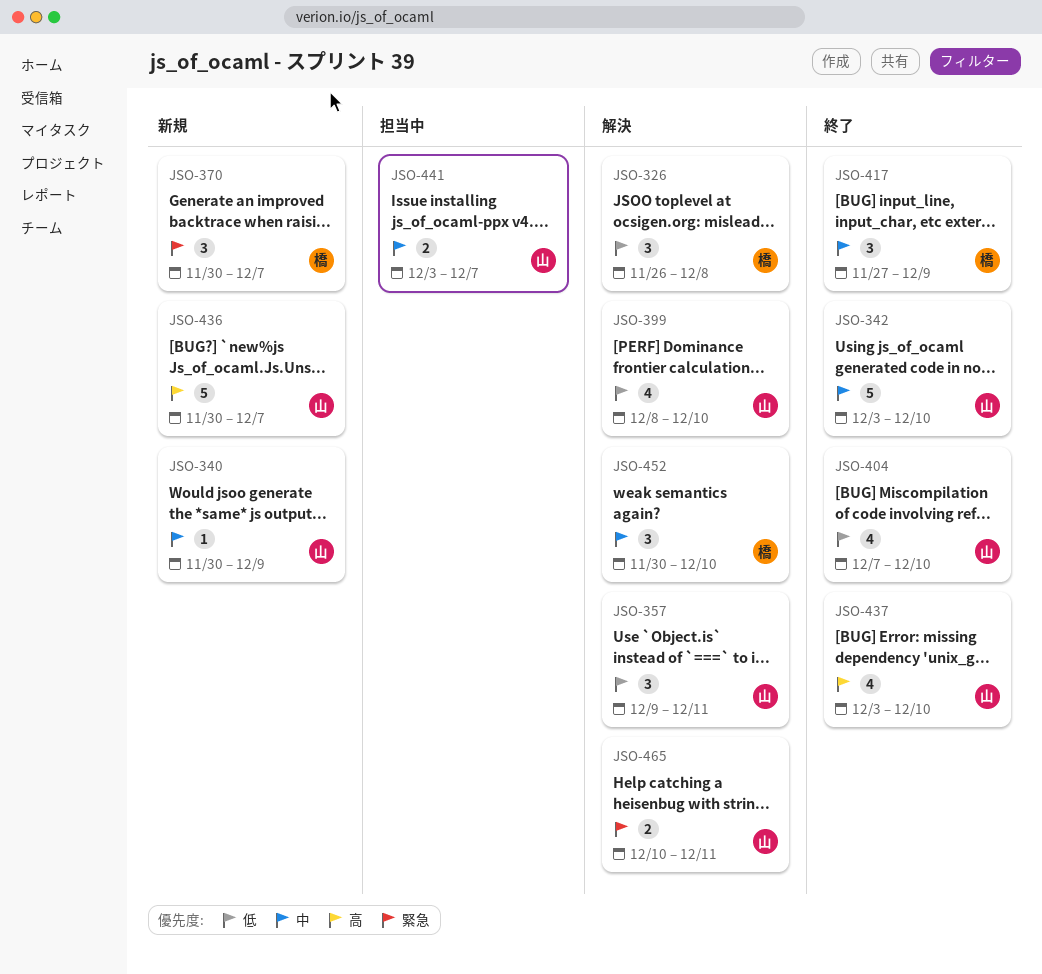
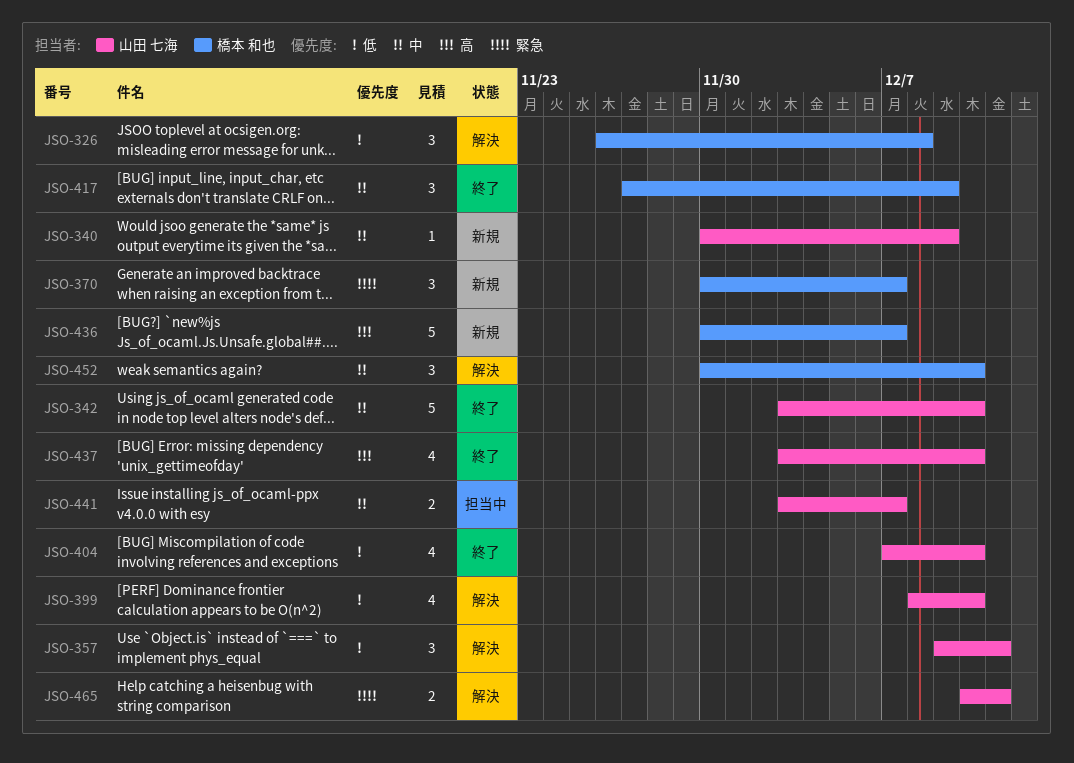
JSO-436, owner: 山田 七海 -> 橋本 和也

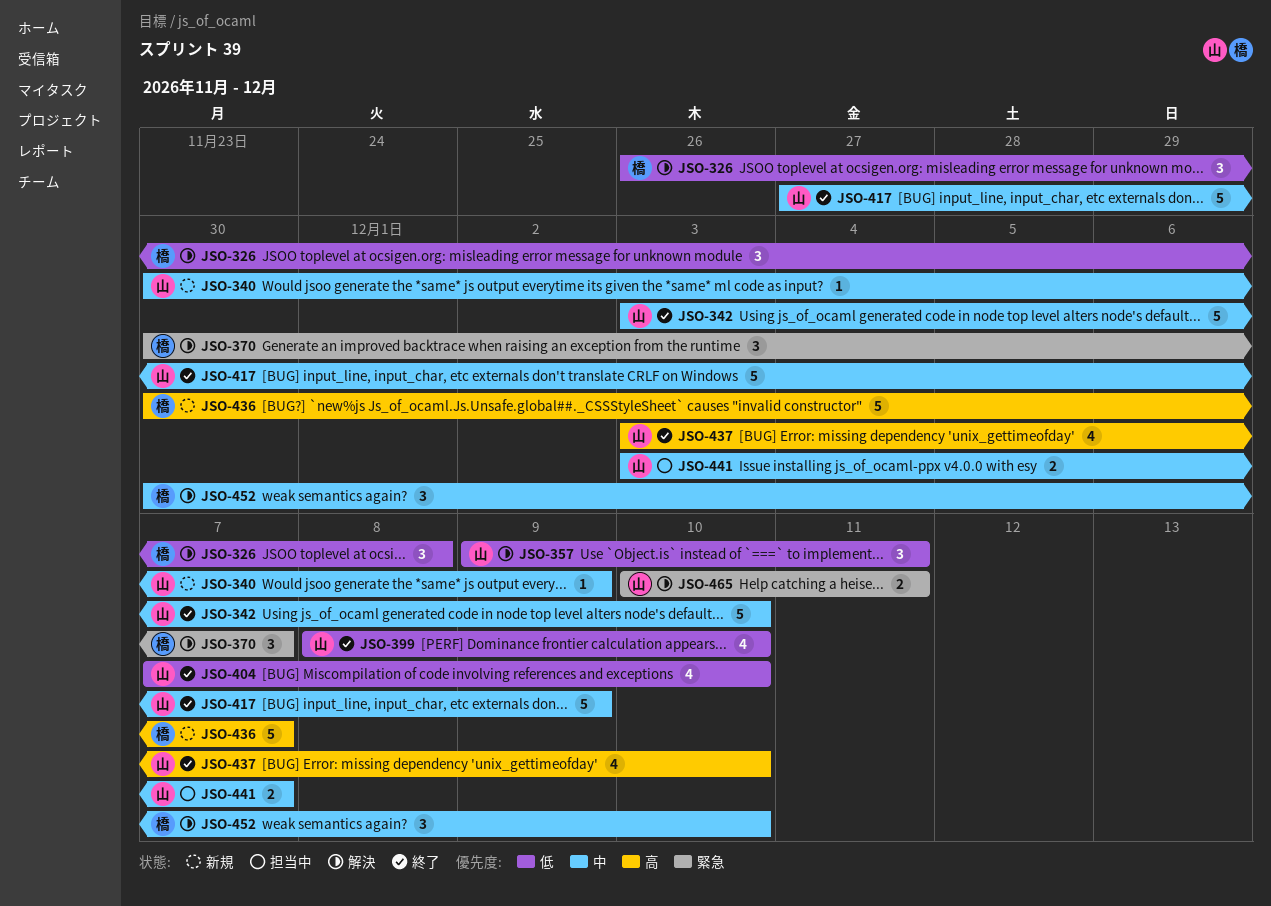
JSO-370, status: 新規 -> 解決
JSO-399, status: 解決 -> 終了
JSO-417, owner: 橋本 和也 -> 山田 七海
JSO-417, estimate: 3 -> 5

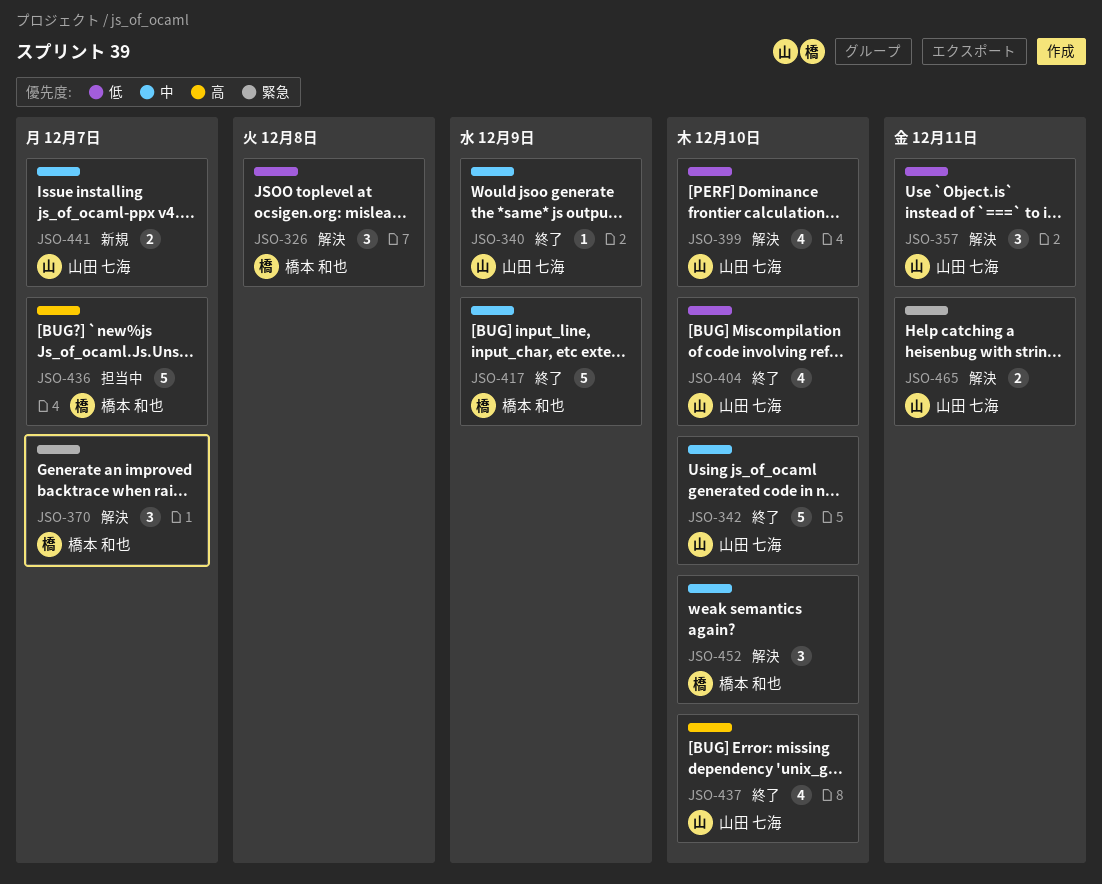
JSO-340, status: 新規 -> 終了
JSO-399, status: 終了 -> 解決
JSO-417, owner: 山田 七海 -> 橋本 和也
JSO-436, status: 新規 -> 担当中
JSO-441, status: 担当中 -> 新規

